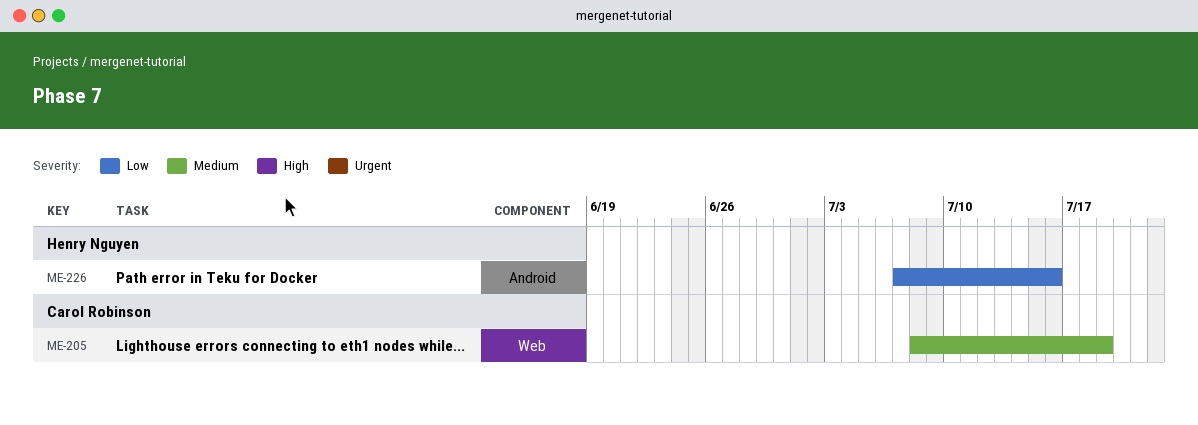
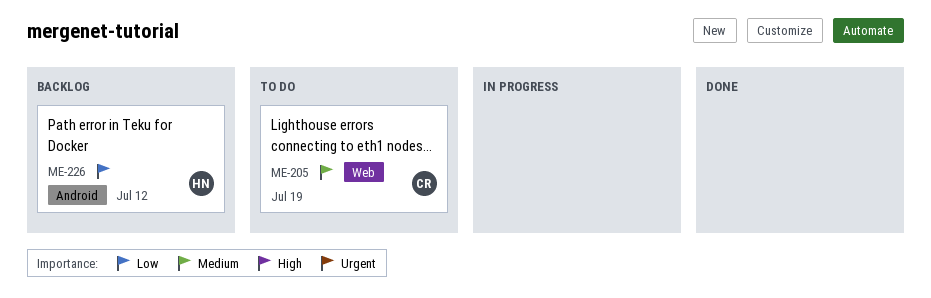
ME-226, due: Jul 16 -> Jul 12

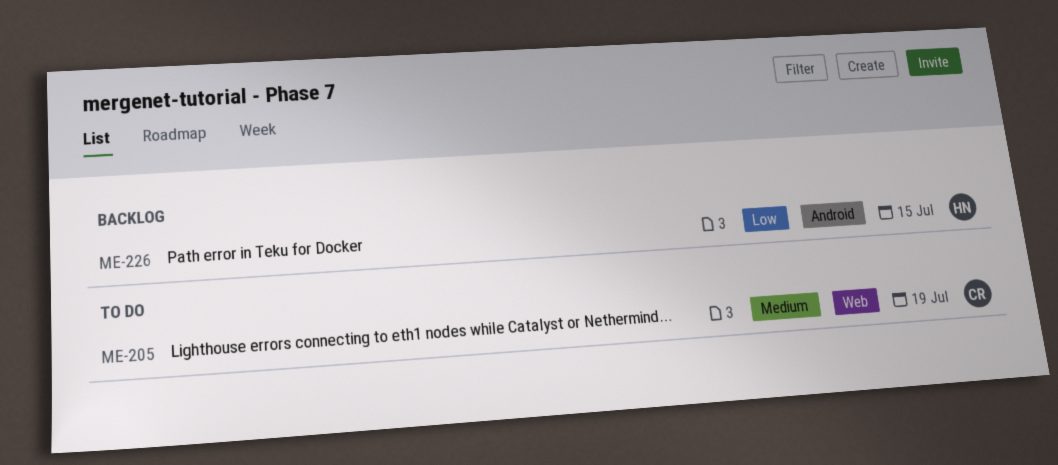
ME-226, due: Jul 12 -> Jul 15

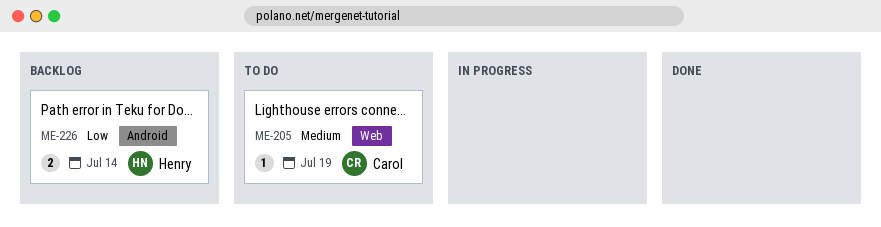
ME-226, due: Jul 15 -> Jul 14

